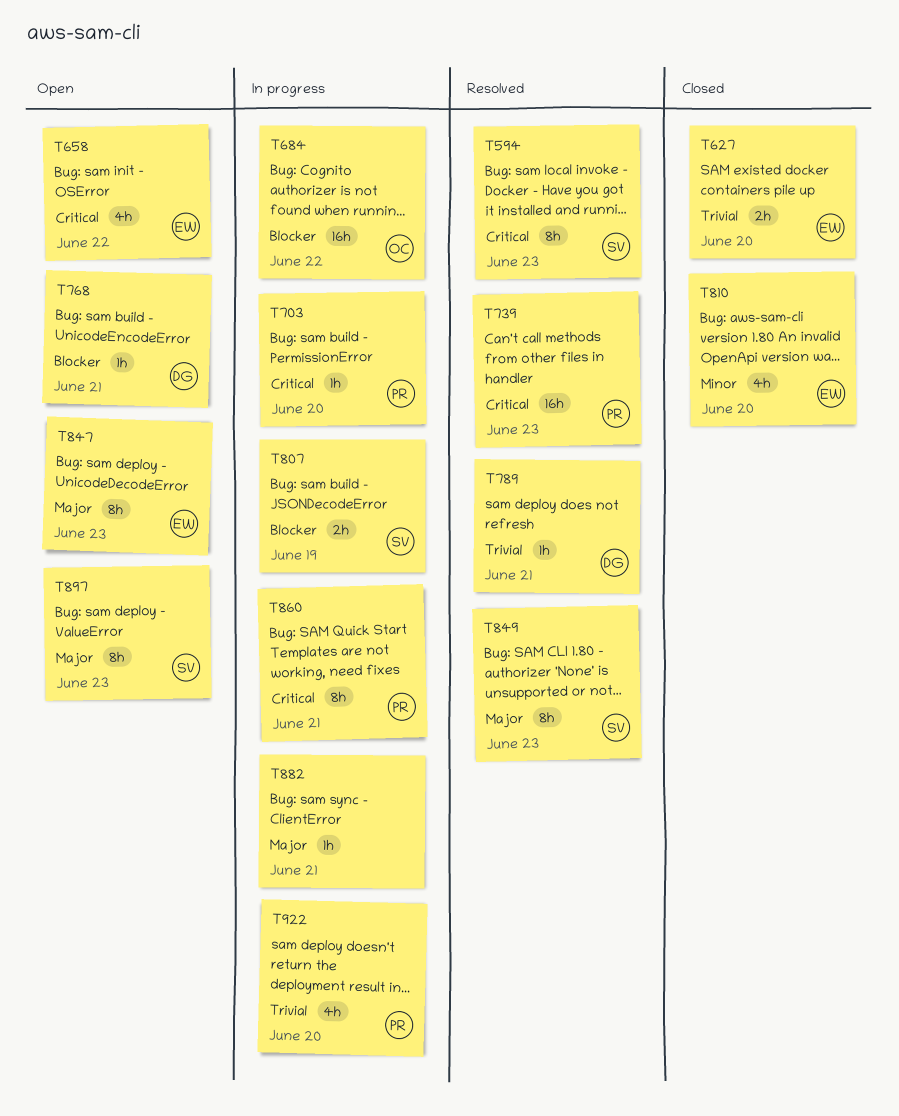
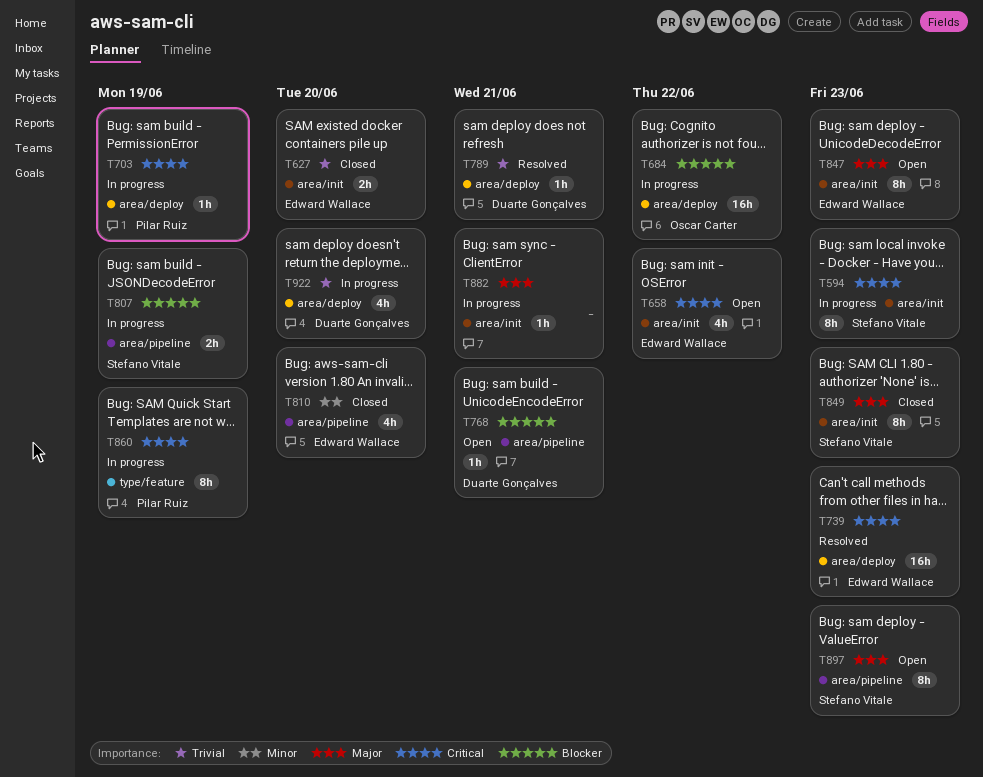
T594, status: Resolved -> In progress
T703, due: Jun 20 -> Jun 19
T739, owner: Pilar Ruiz -> Edward Wallace
T849, status: Resolved -> Closed
T860, due: Jun 21 -> Jun 19
T922, owner: Pilar Ruiz -> Duarte Gonçalves

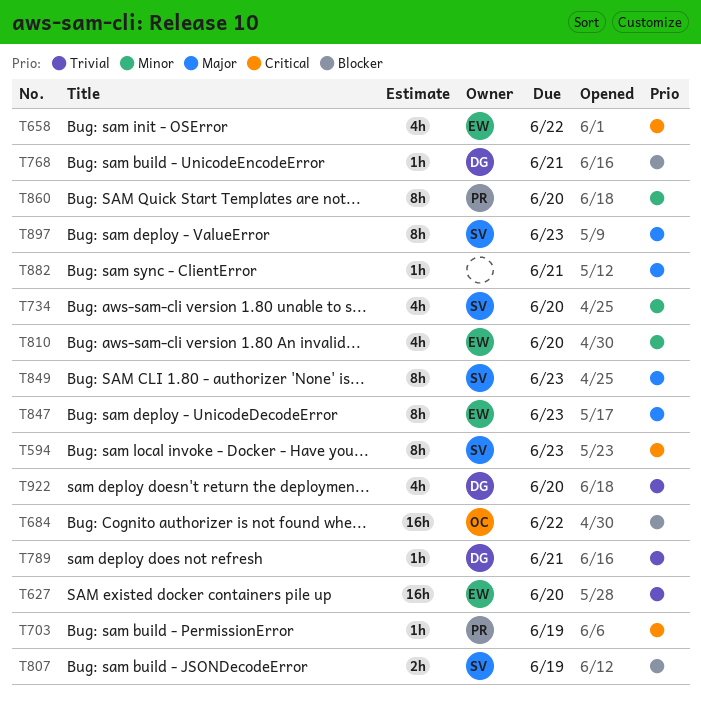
T627, estimate: 2h -> 16h
T734: none -> present
T739: present -> none
T860, priority: Critical -> Minor
T860, due: Jun 19 -> Jun 20

